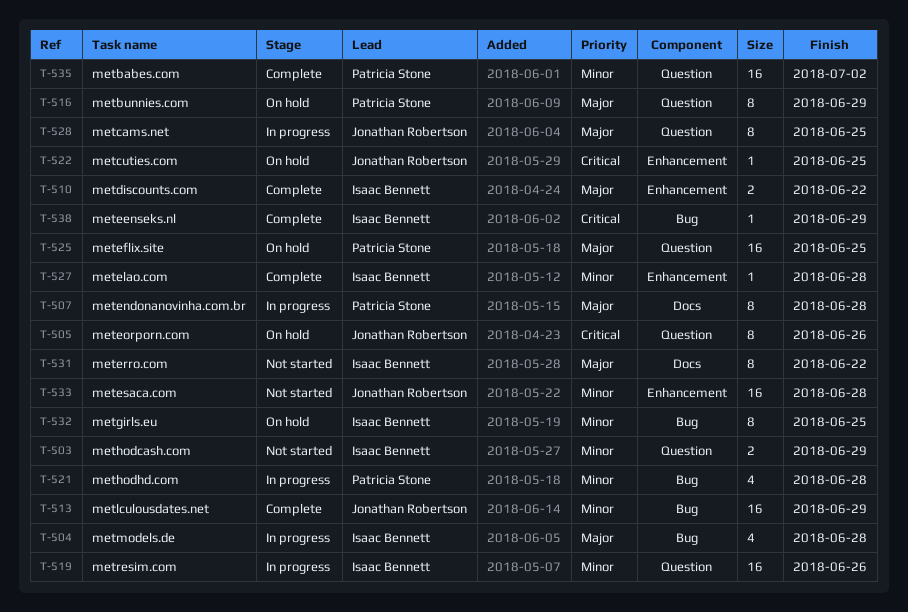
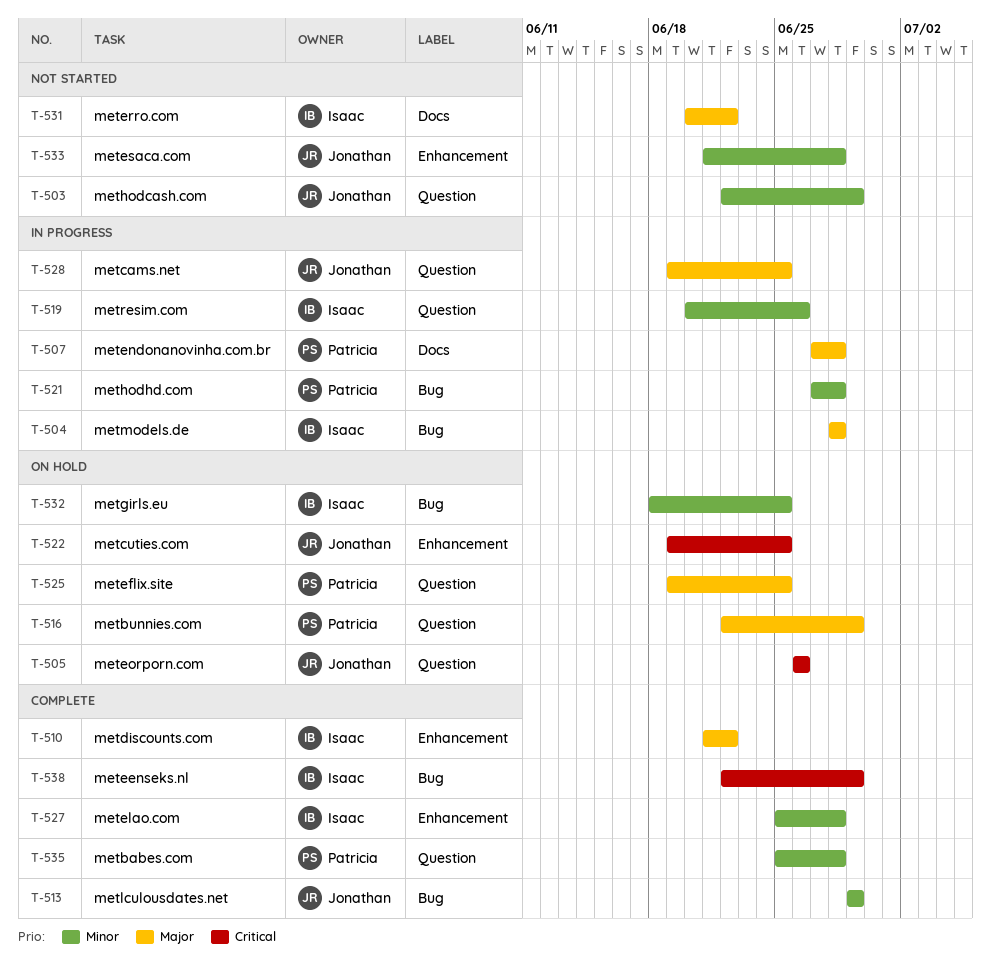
T-503, owner: Isaac Bennett -> Jonathan Robertson
T-535, due: Jul 2 -> Jun 28

